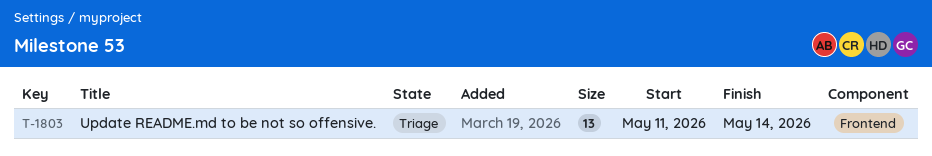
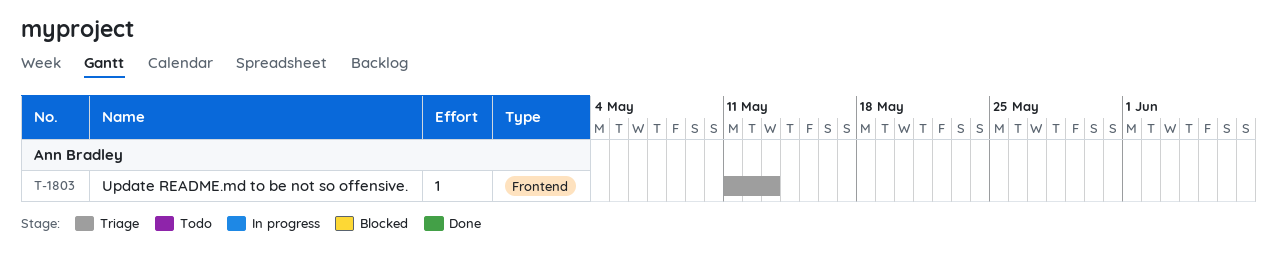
T-1803, estimate: 13 -> 1
T-1803, due: May 14 -> May 13

